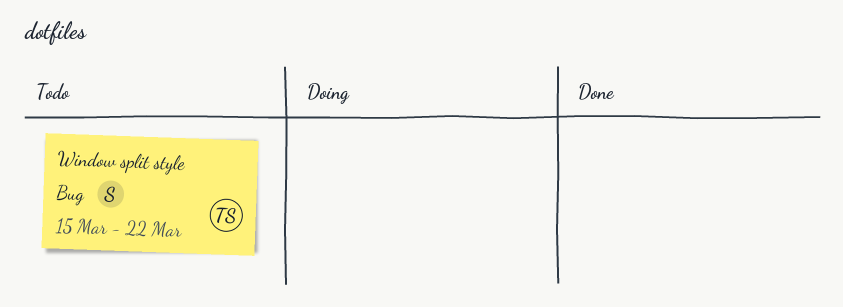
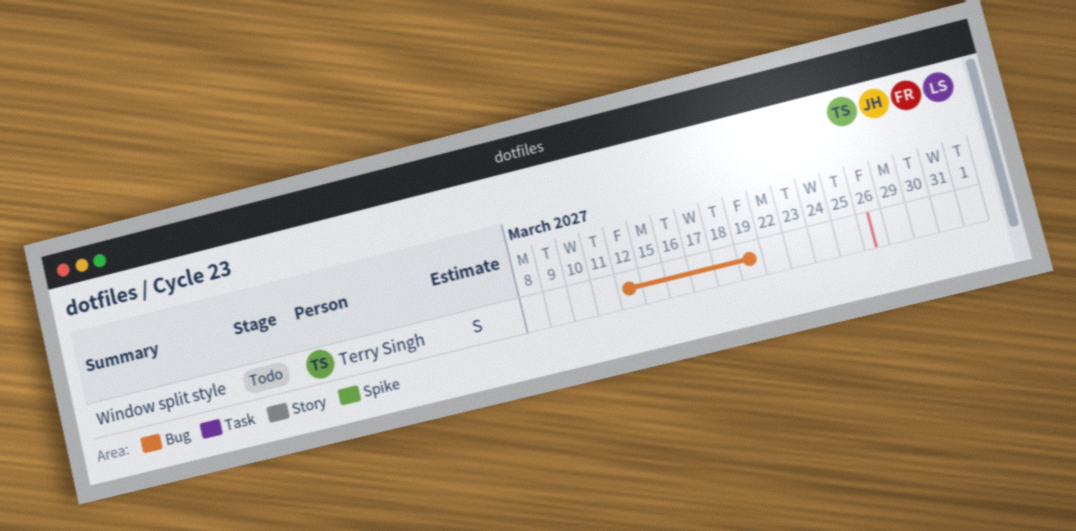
Window split style, start: Mar 15 -> Mar 12
Window split style, due: Mar 22 -> Mar 19

